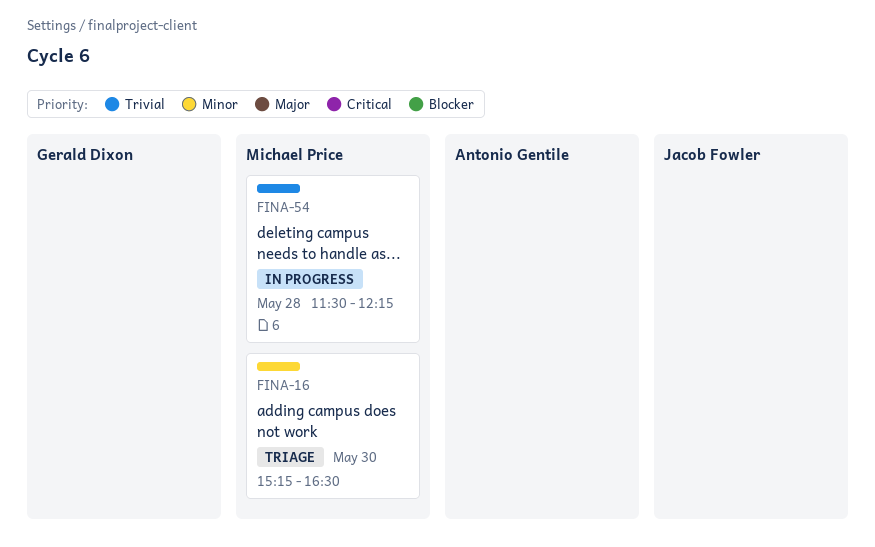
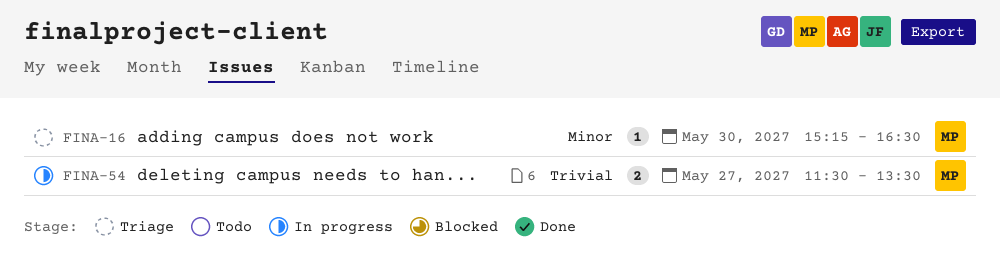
FINA-54, day: May 28 -> May 27
FINA-54, ends: 12:15 -> 13:30

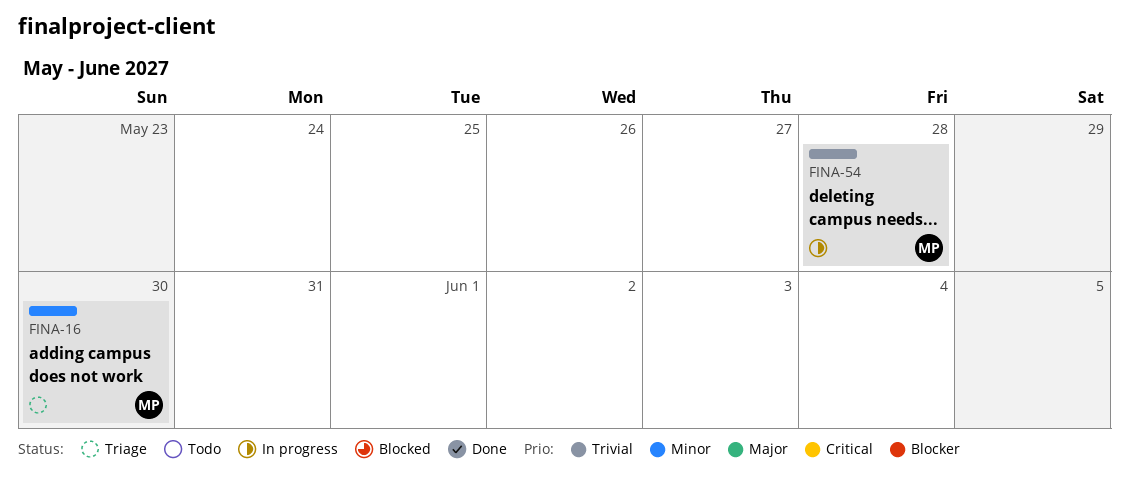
FINA-54, day: May 27 -> May 28

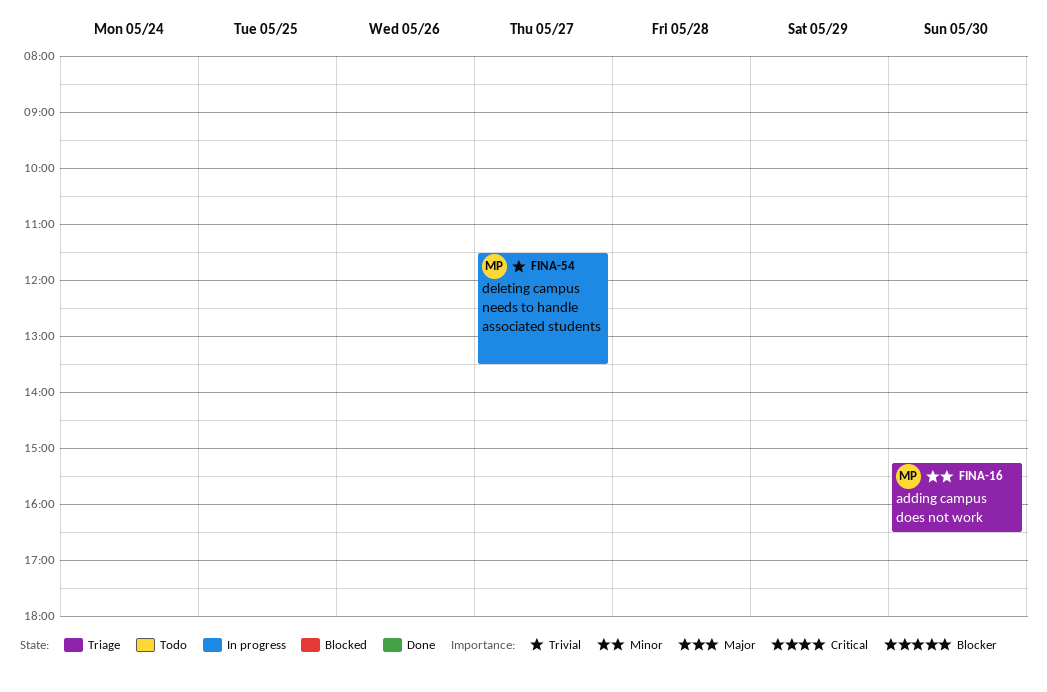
FINA-54, day: May 28 -> May 27

